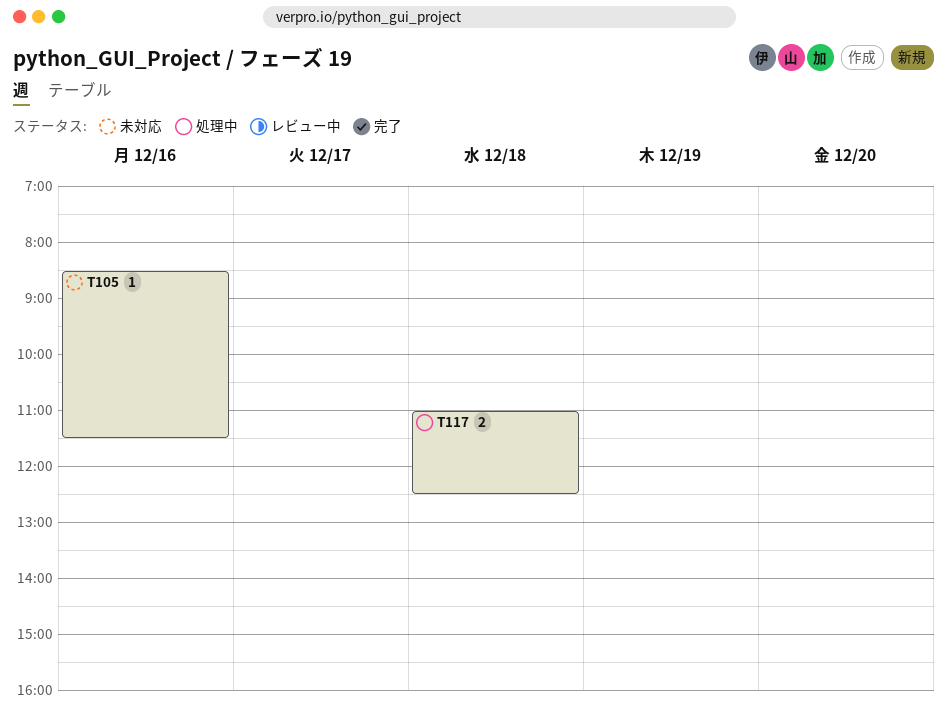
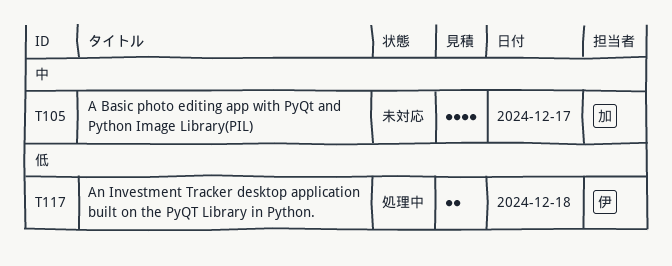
T105, estimate: 1 -> 4
T105, day: Dec 16 -> Dec 17

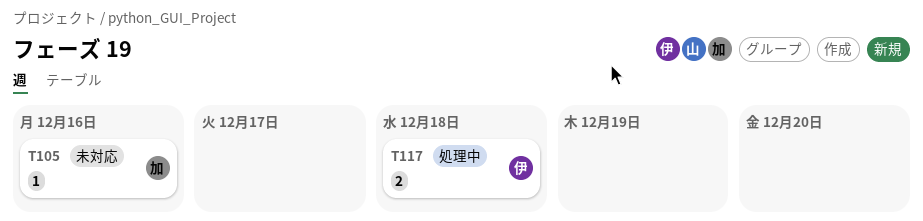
T105, estimate: 4 -> 1
T105, day: Dec 17 -> Dec 16

